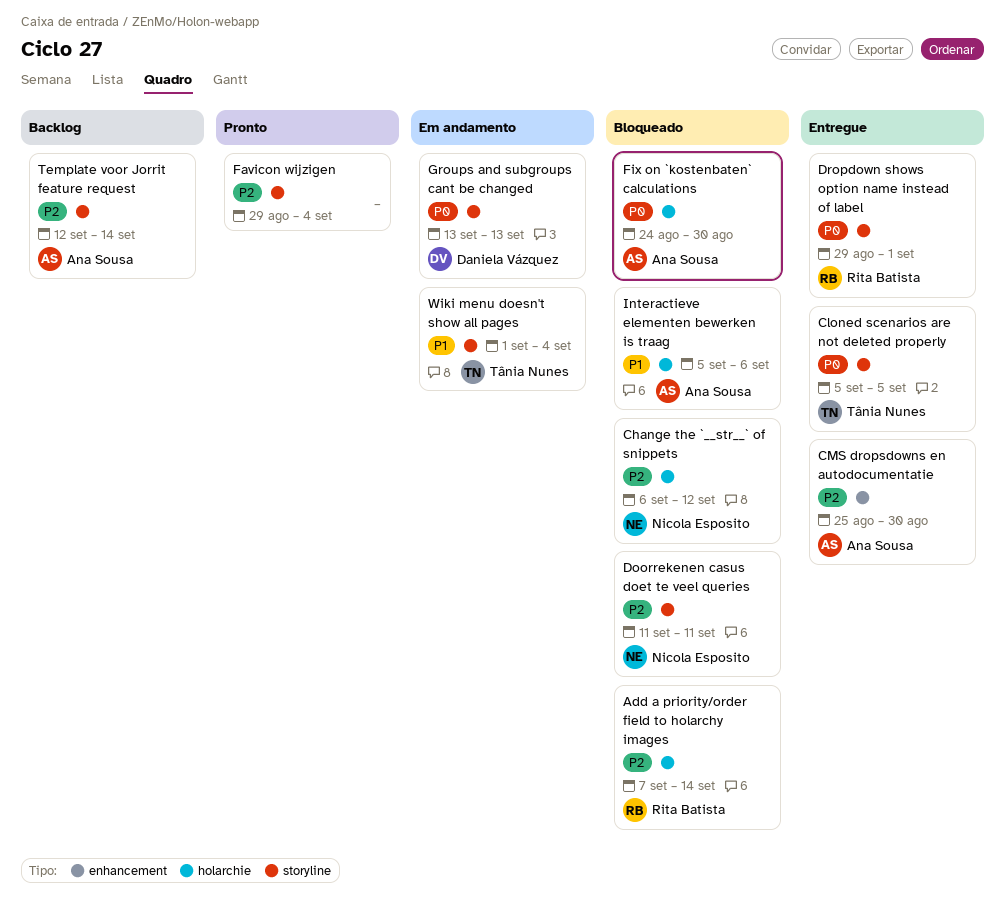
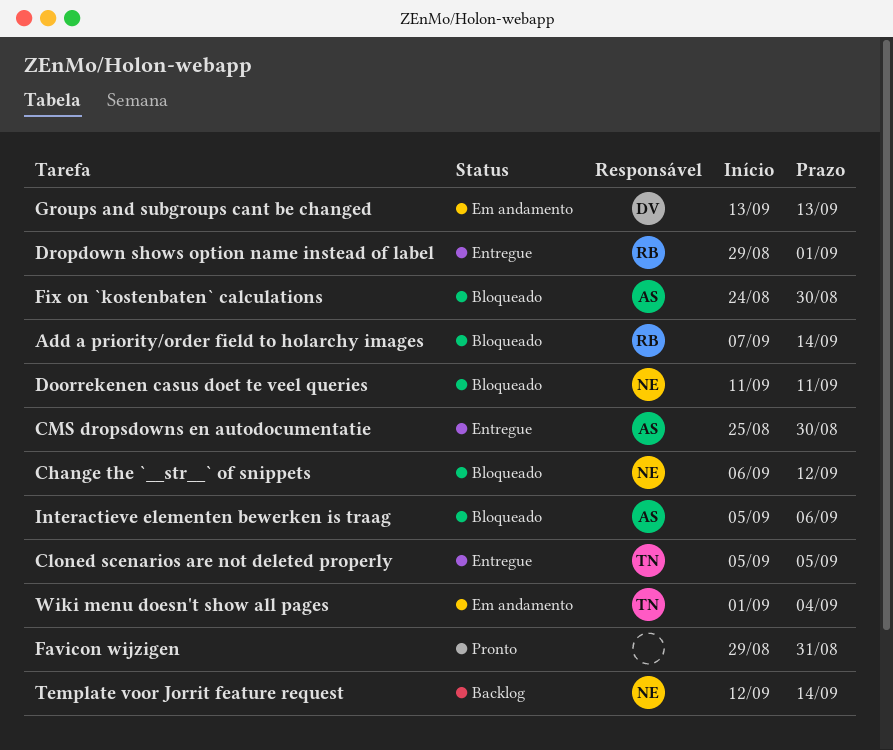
Favicon wijzigen, due: Sep 4 -> Aug 31
Template voor Jorrit feature request, owner: Ana Sousa -> Nicola Esposito

